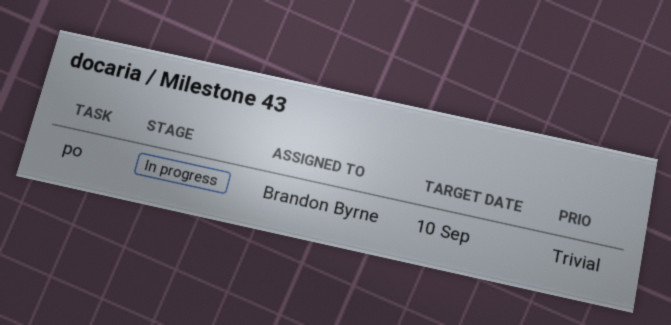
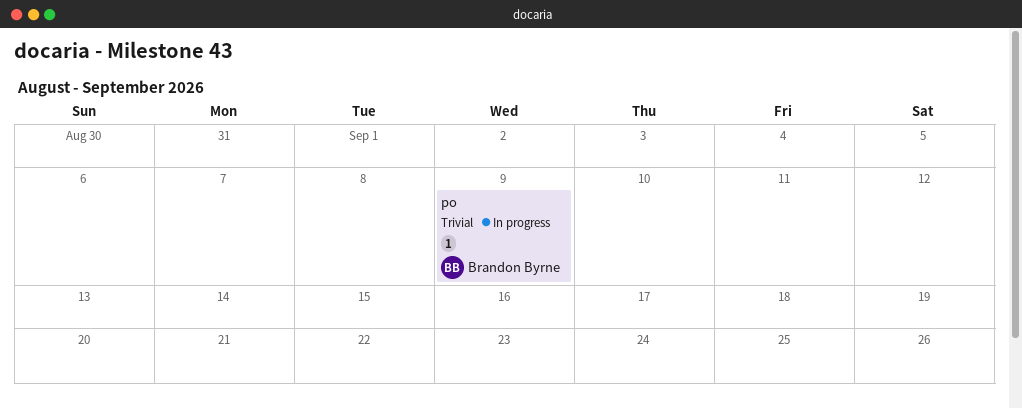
po, due: Sep 10 -> Sep 9

